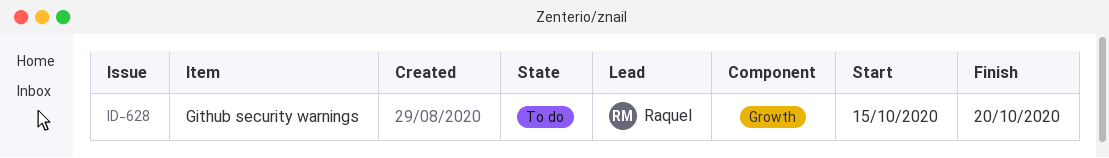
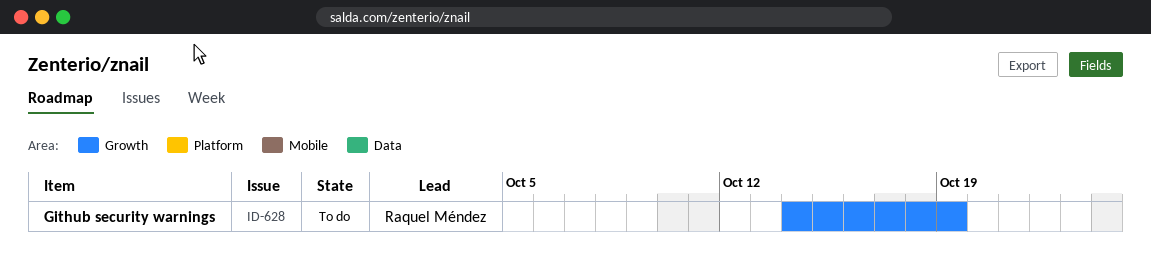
ID-628, start: Oct 15 -> Oct 14
ID-628, due: Oct 20 -> Oct 19

